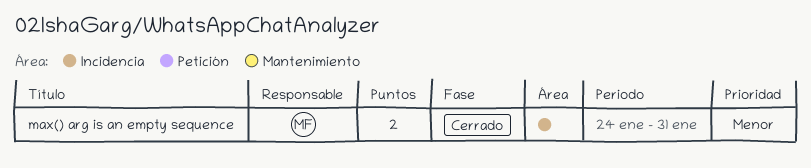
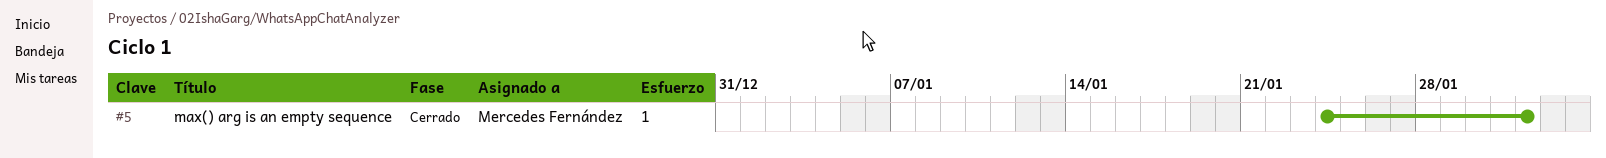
max() arg is an empty sequence, estimate: 2 -> 1
max() arg is an empty sequence, due: Jan 31 -> Feb 1

